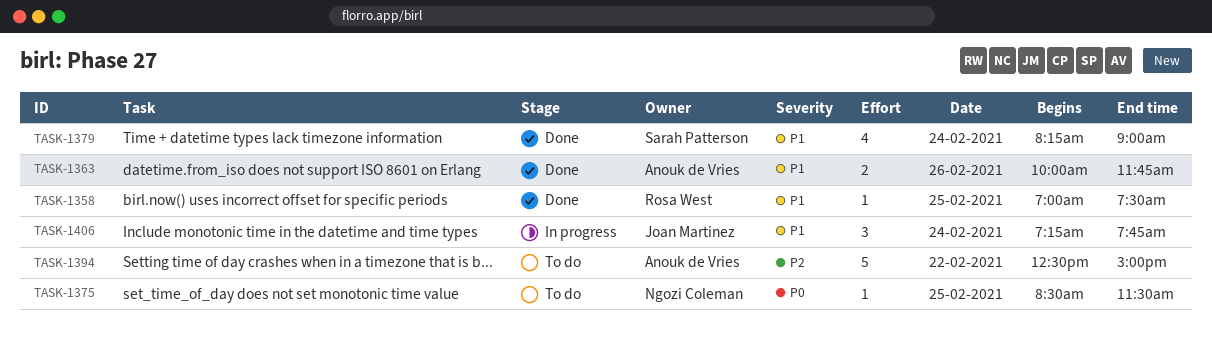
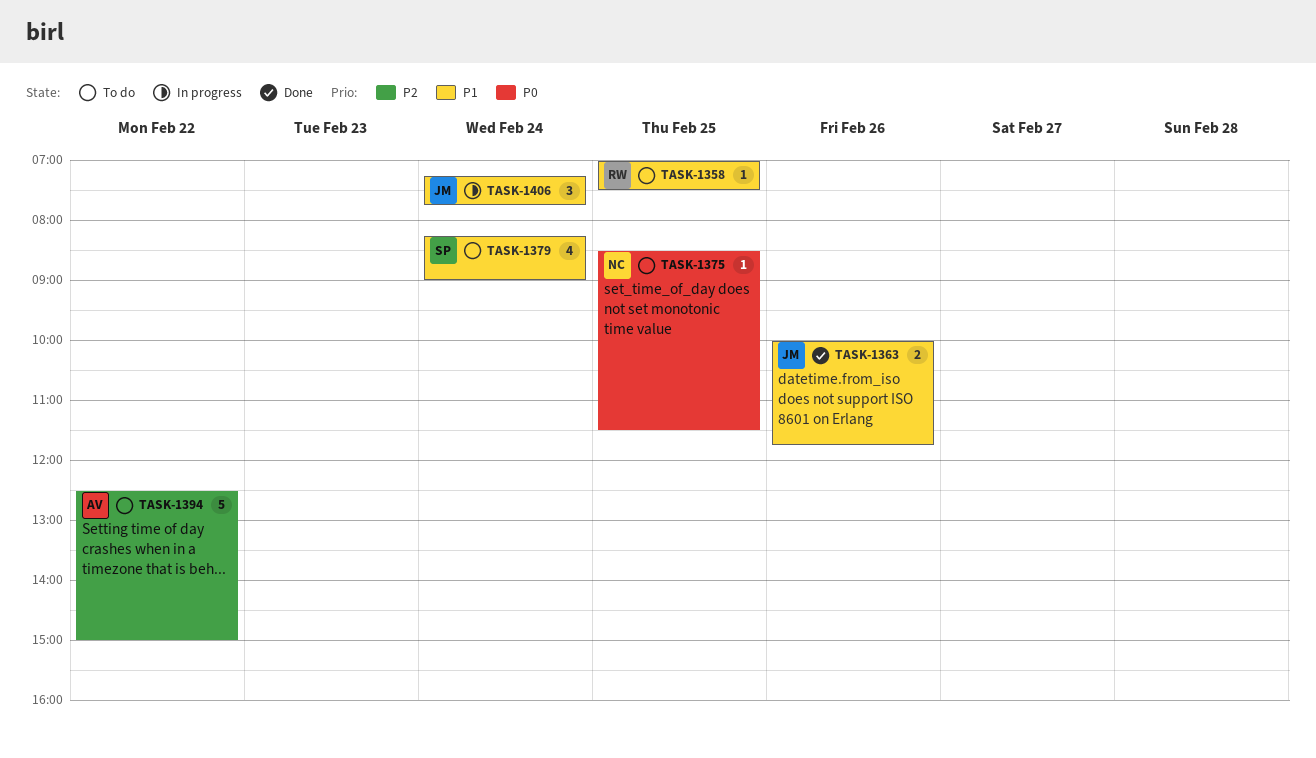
TASK-1358, status: Done -> To do
TASK-1363, owner: Anouk de Vries -> Joan Martinez
TASK-1379, status: Done -> To do

